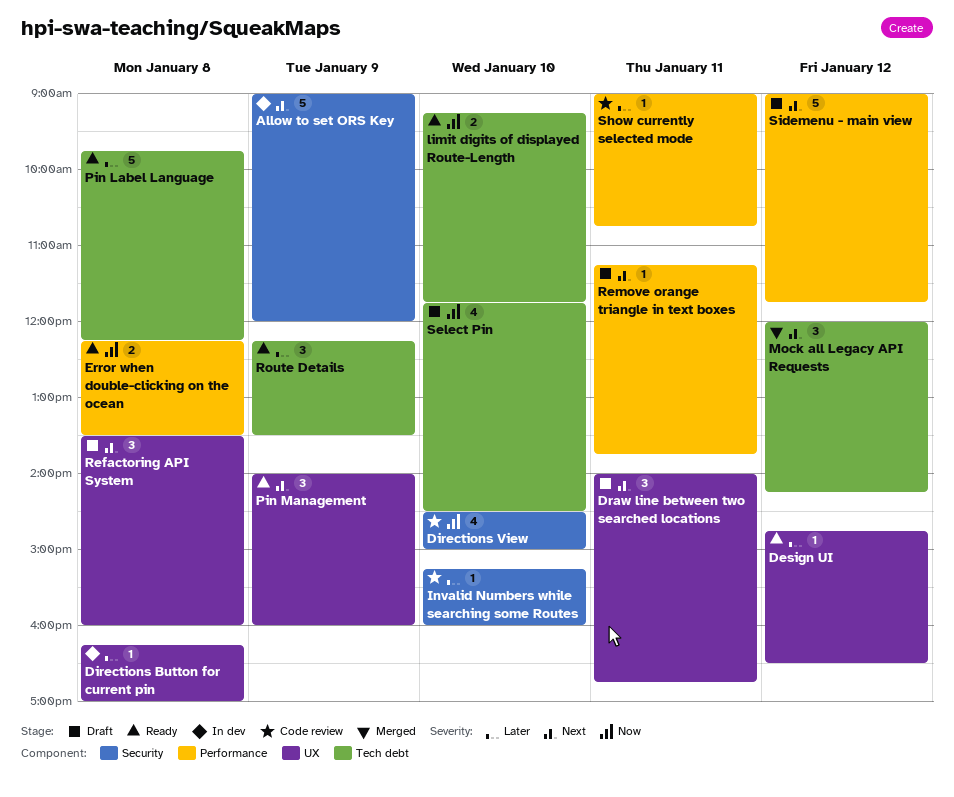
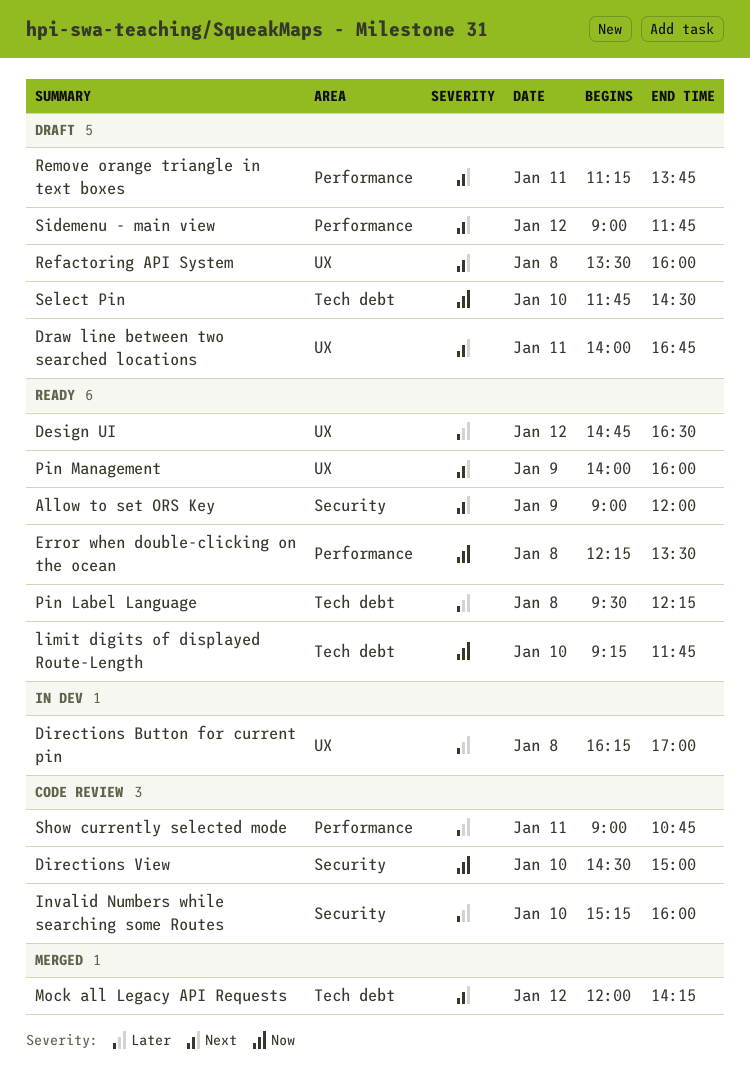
Allow to set ORS Key, status: In dev -> Ready
Pin Label Language, begins: 09:45 -> 09:30
Route Details: present -> none

